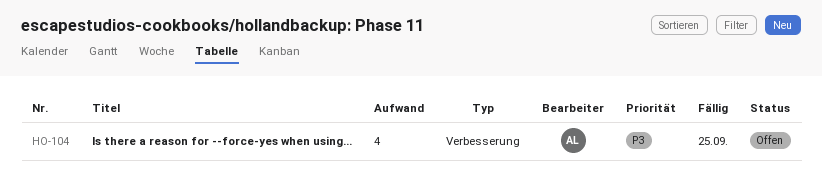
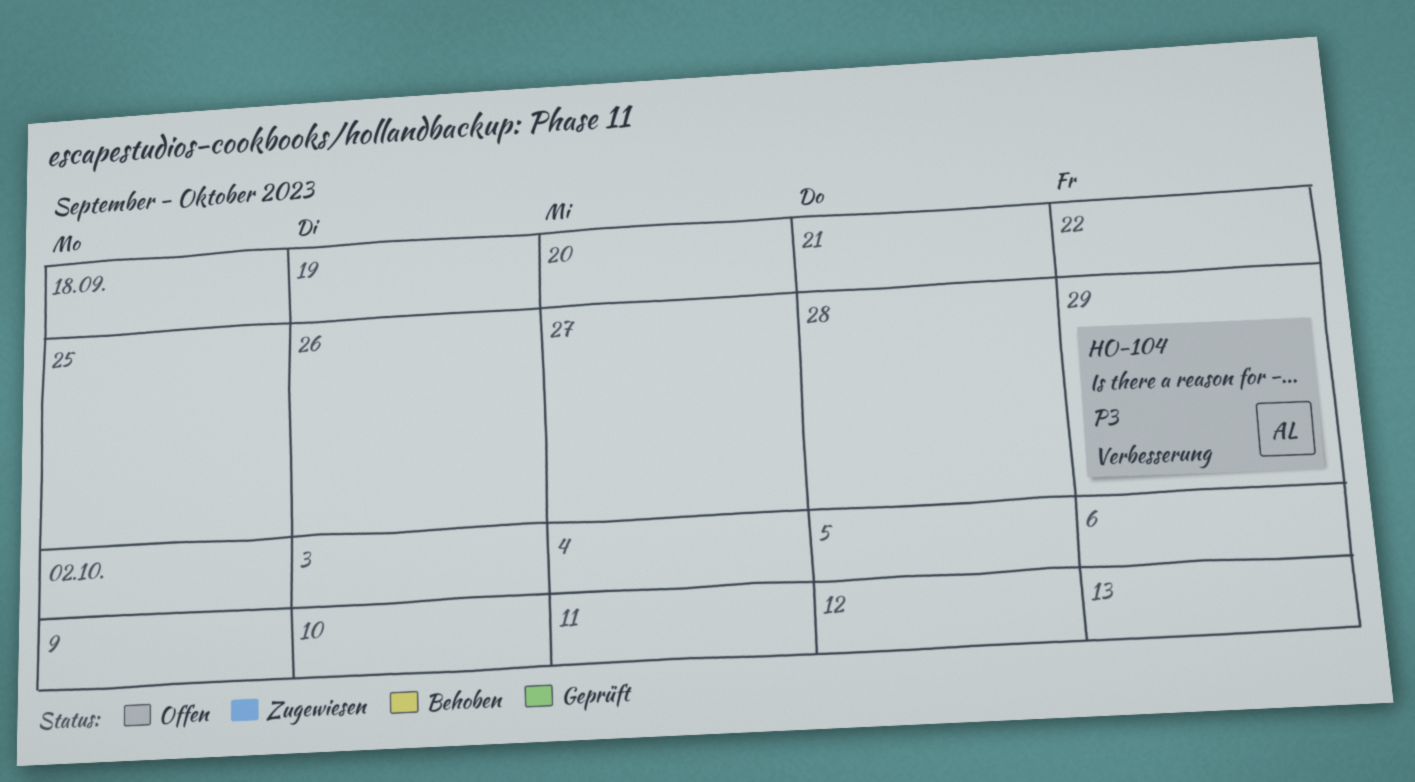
HO-104, due: Sep 25 -> Sep 29

